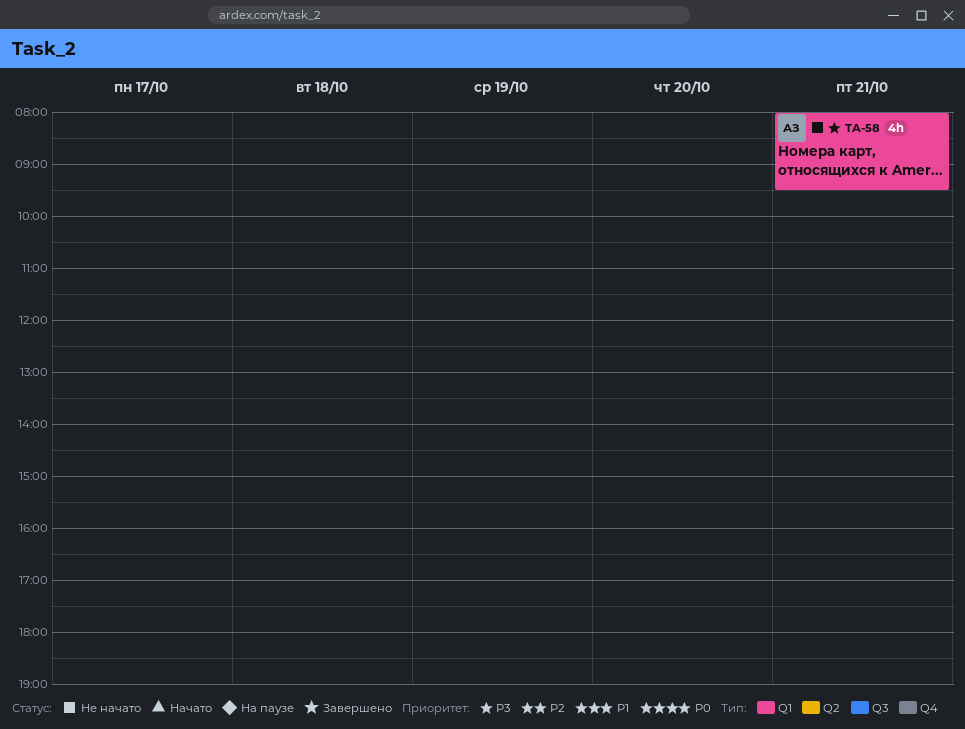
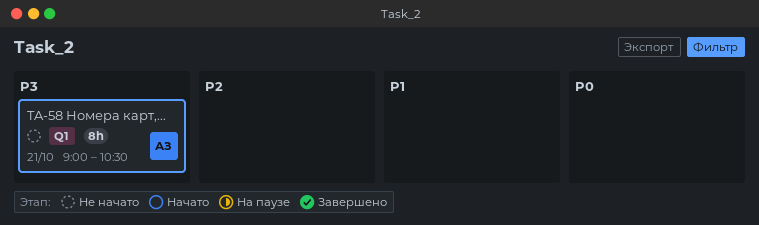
TA-58, estimate: 4h -> 8h
TA-58, begins: 08:00 -> 09:00
TA-58, ends: 09:30 -> 10:30

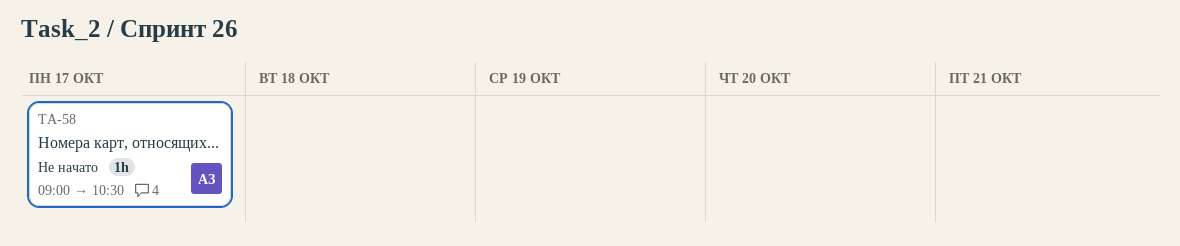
TA-58, estimate: 8h -> 1h
TA-58, day: Oct 21 -> Oct 17

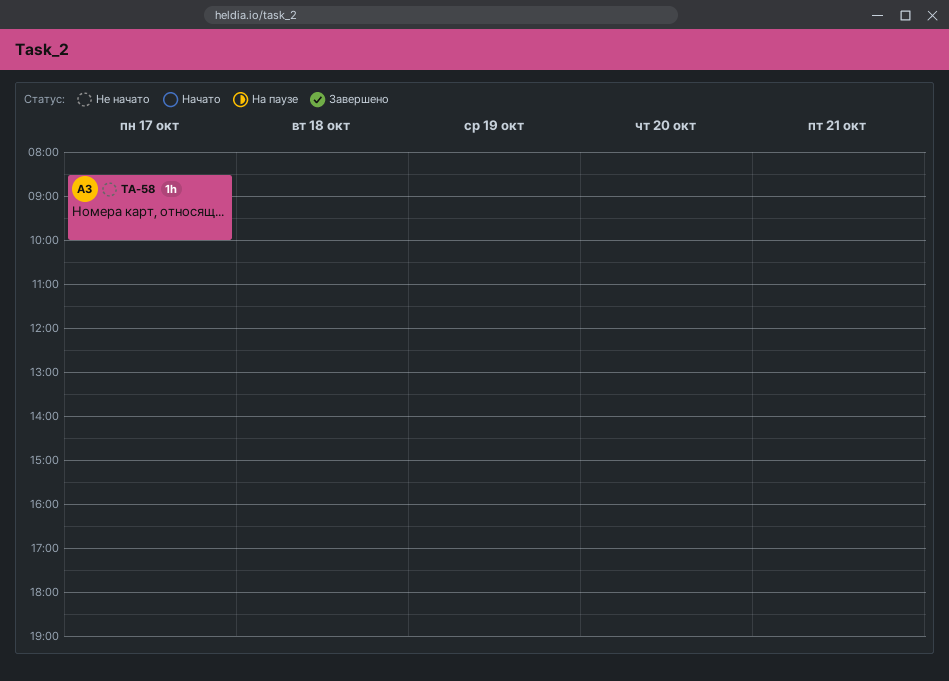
TA-58, begins: 09:00 -> 08:30
TA-58, ends: 10:30 -> 10:00

